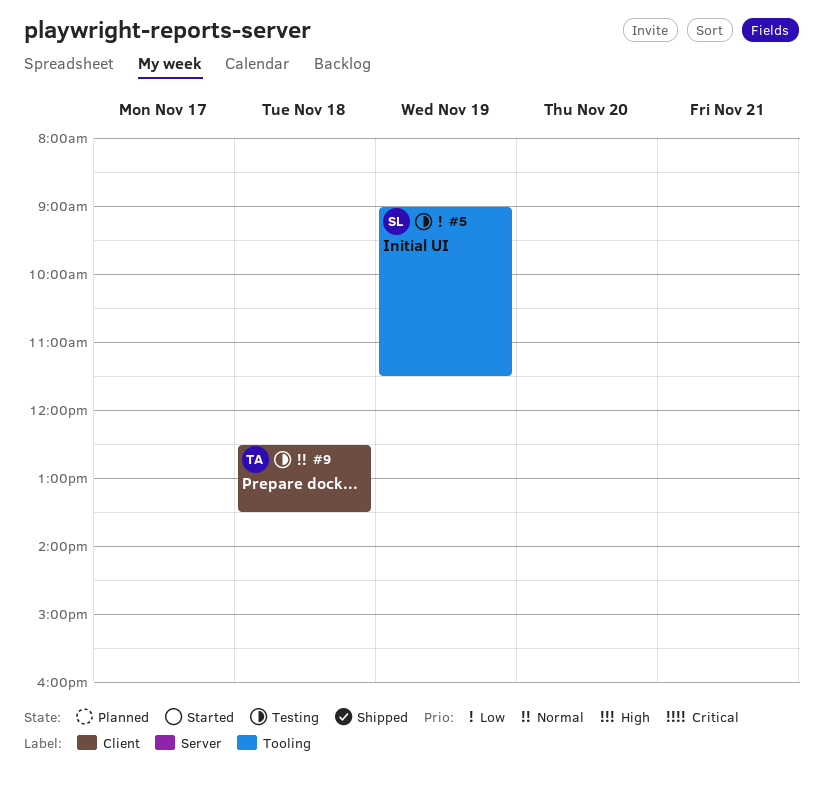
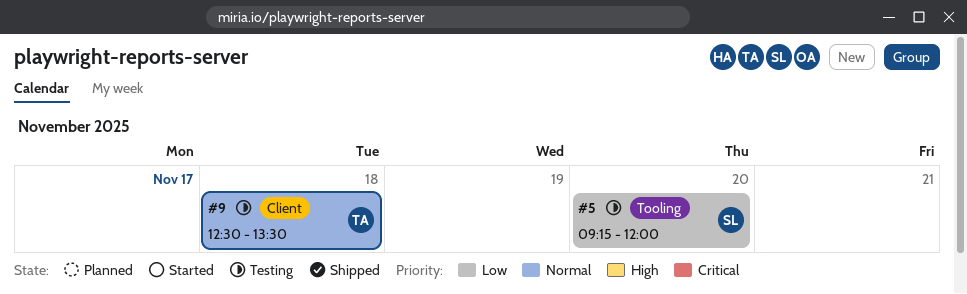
#5, day: Nov 19 -> Nov 20
#5, begins: 09:00 -> 09:15
#5, ends: 11:30 -> 12:00

